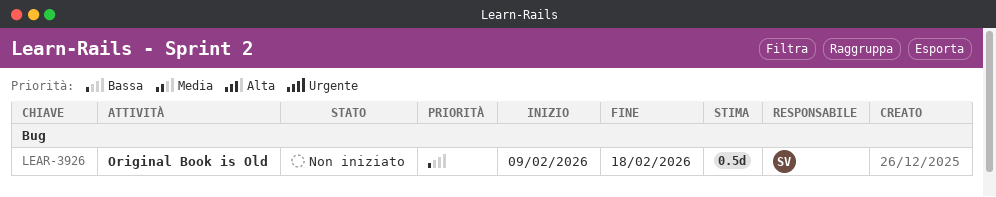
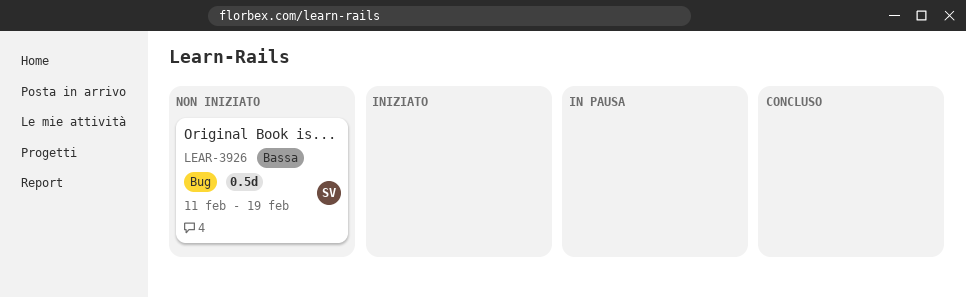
LEAR-3926, start: Feb 9 -> Feb 11
LEAR-3926, due: Feb 18 -> Feb 19

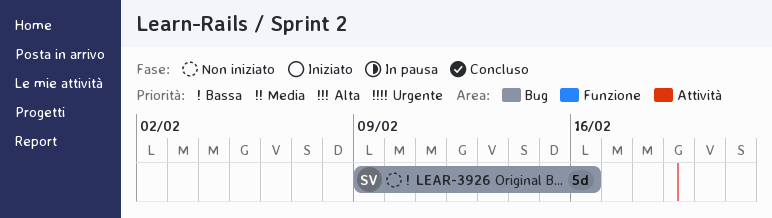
LEAR-3926, estimate: 0.5d -> 5d
LEAR-3926, start: Feb 11 -> Feb 9
LEAR-3926, due: Feb 19 -> Feb 16

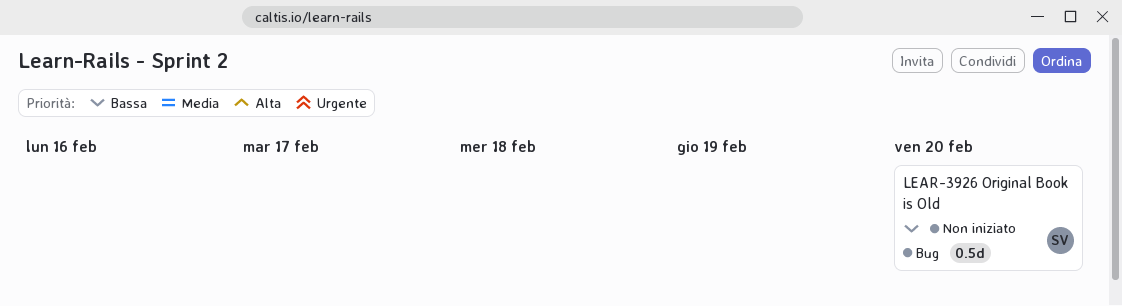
LEAR-3926, estimate: 5d -> 0.5d
LEAR-3926, due: Feb 16 -> Feb 20

